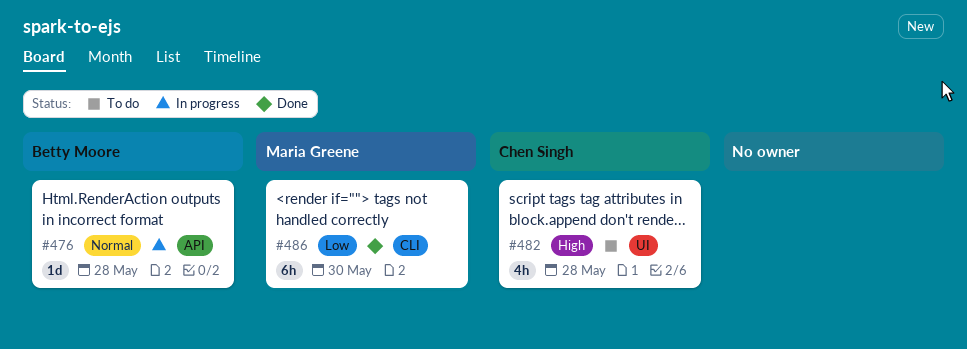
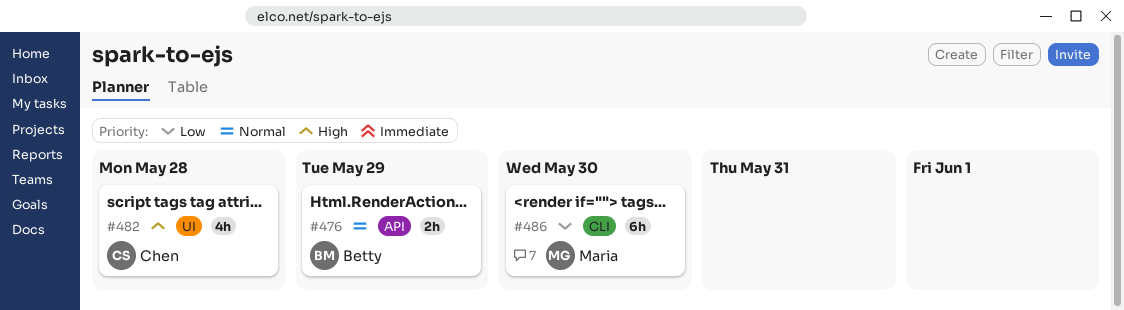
#476, estimate: 1d -> 2h
#476, due: May 28 -> May 29

